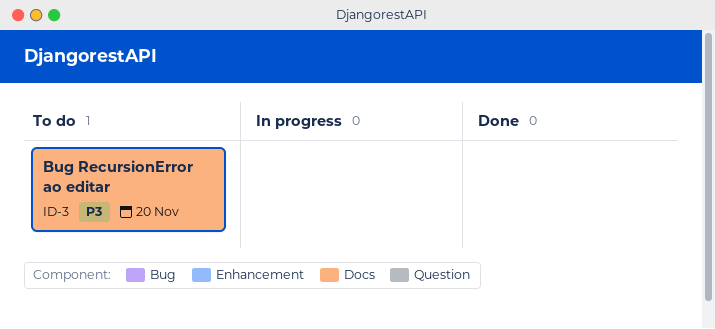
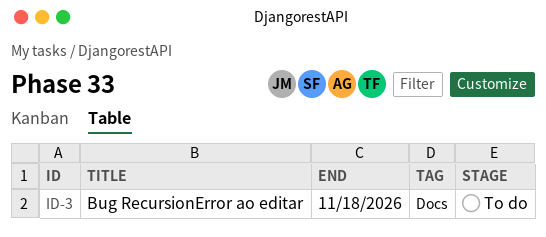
ID-3, due: Nov 20 -> Nov 18

